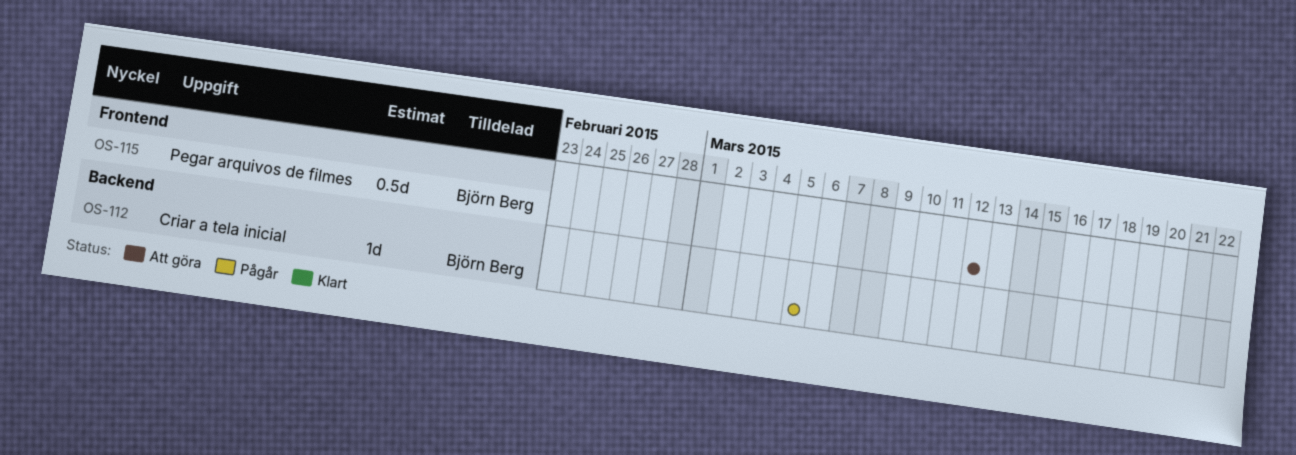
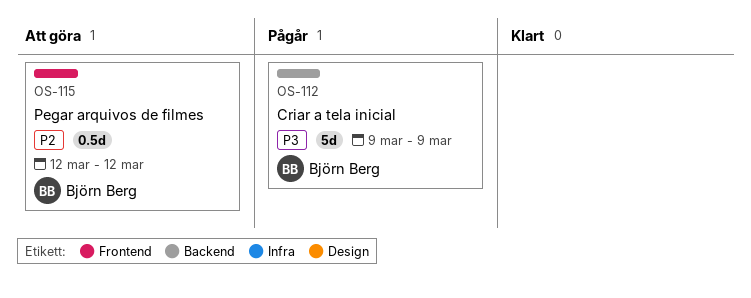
OS-112, estimate: 1d -> 5d
OS-112, start: Mar 5 -> Mar 9
OS-112, due: Mar 5 -> Mar 9

